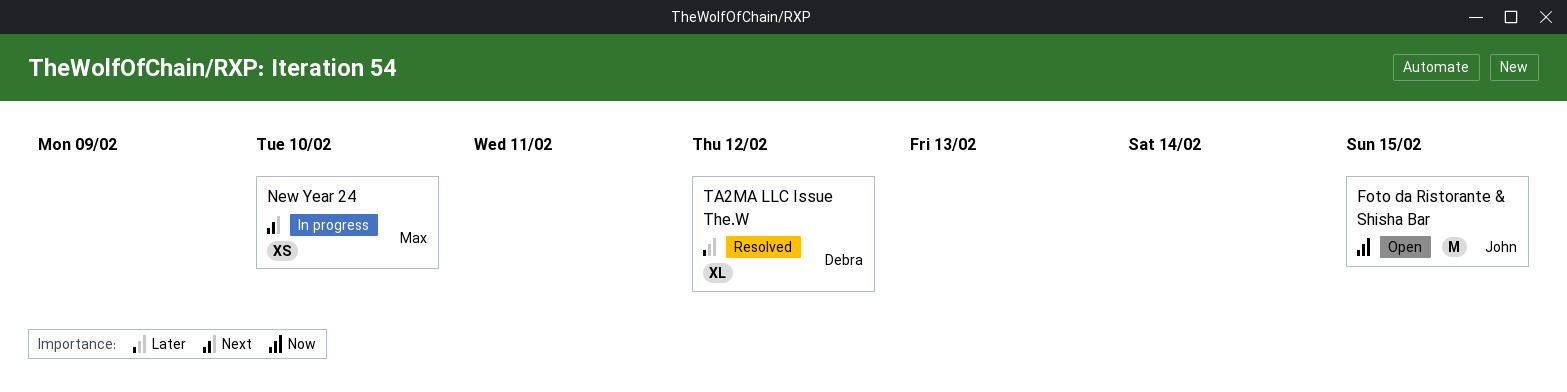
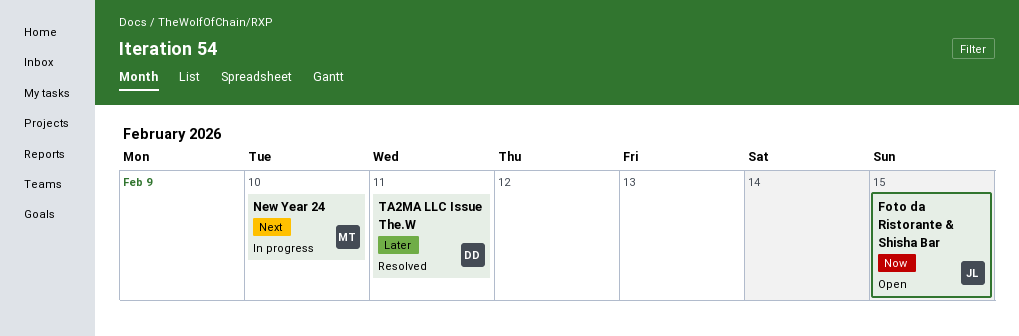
TA2MA LLC Issue The.W, due: Feb 12 -> Feb 11

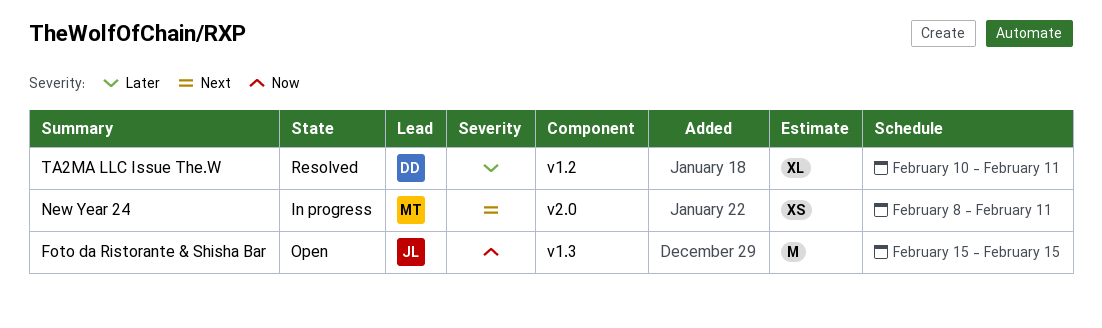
New Year 24, due: Feb 10 -> Feb 11

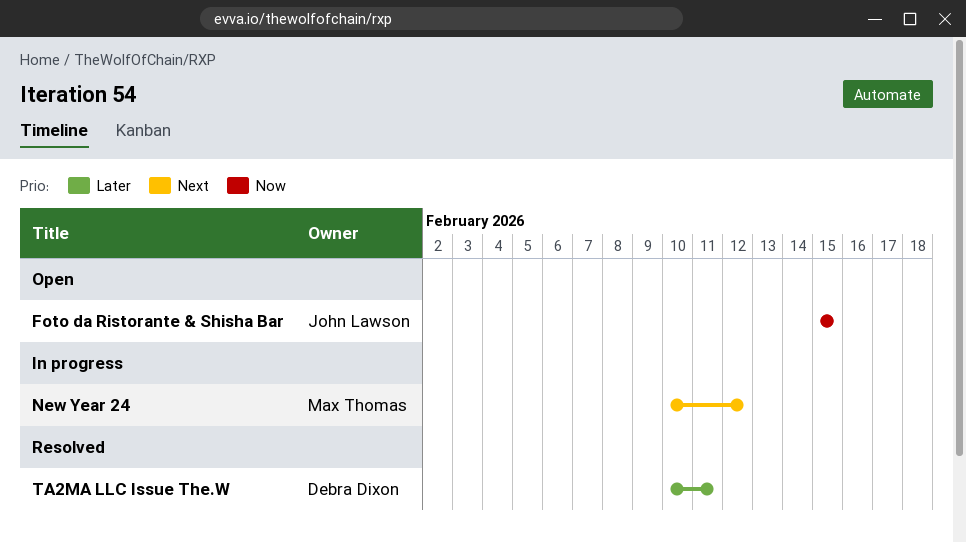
New Year 24, start: Feb 8 -> Feb 10
New Year 24, due: Feb 11 -> Feb 12

